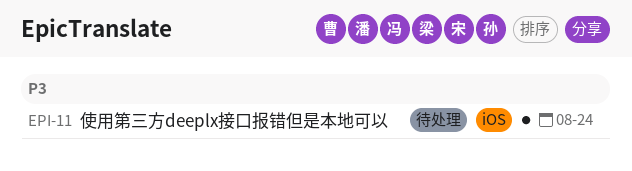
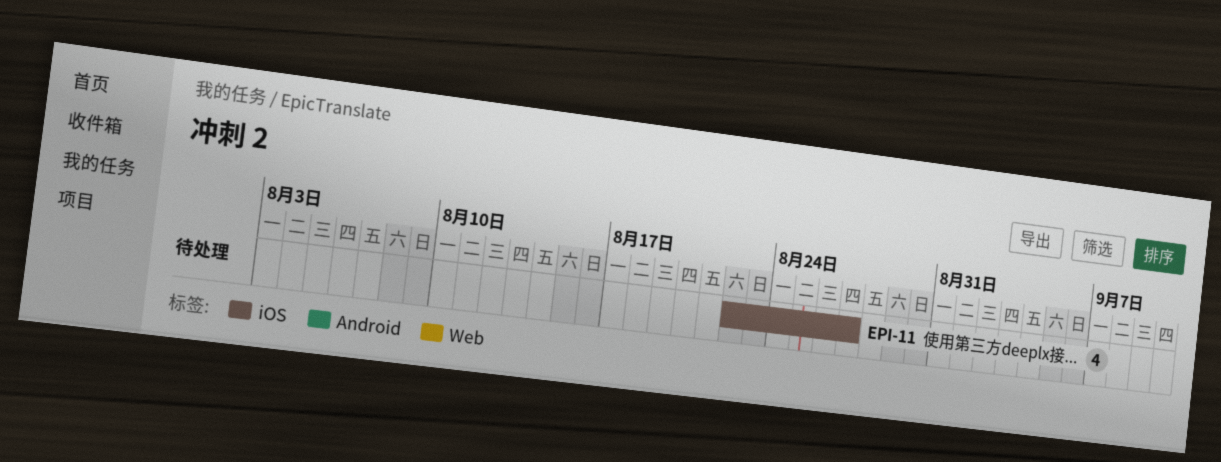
EPI-11, estimate: 1 -> 4
EPI-11, due: Aug 24 -> Aug 27

